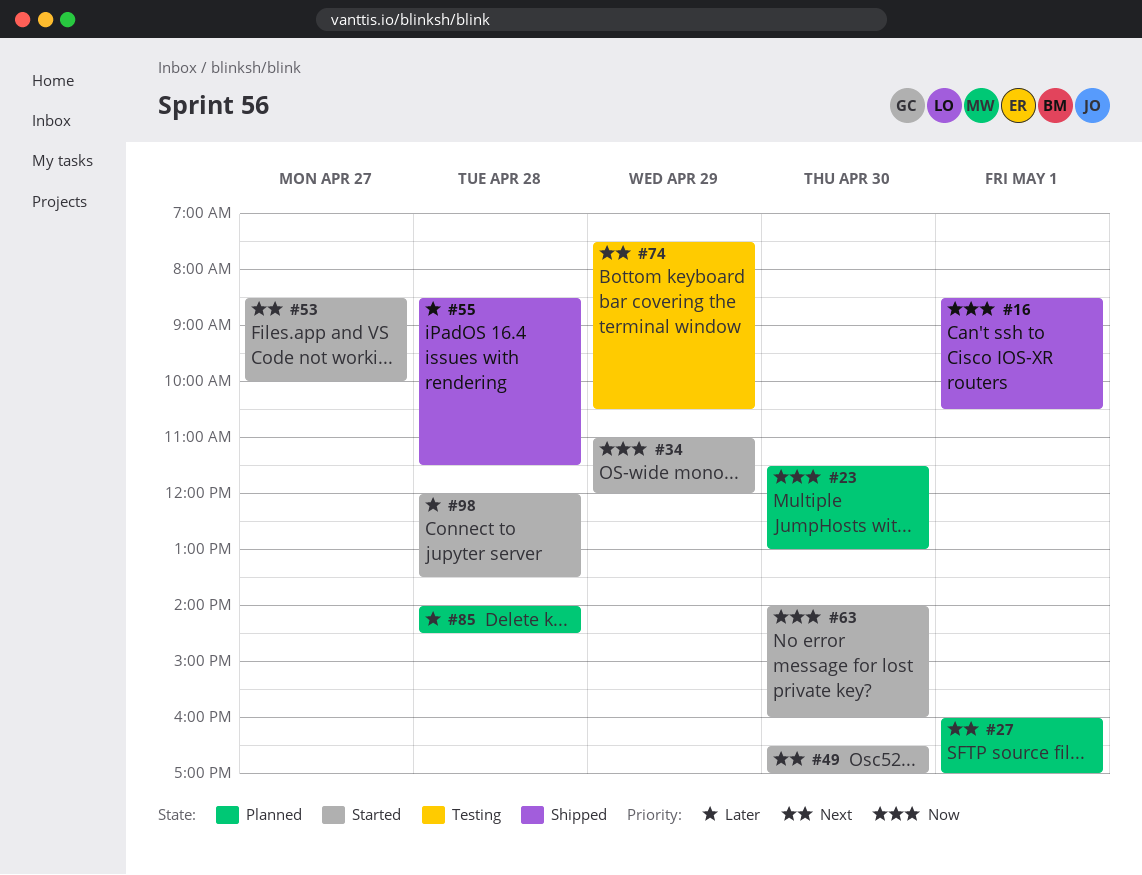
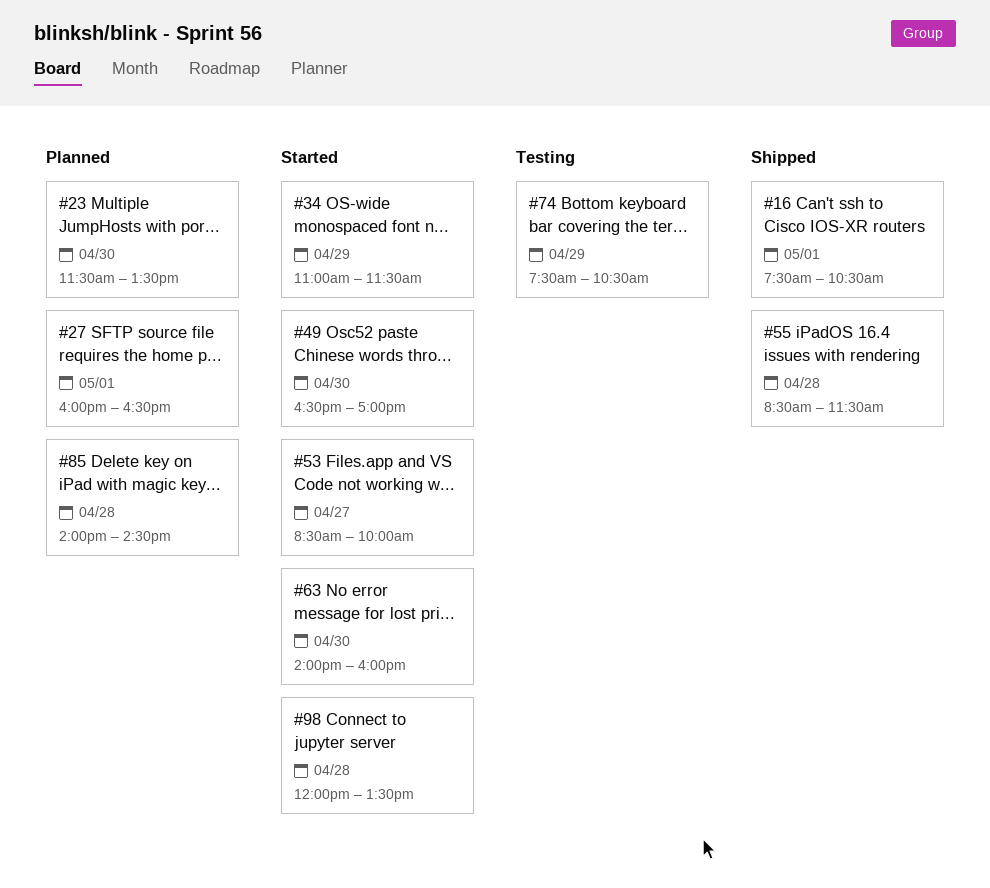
#16, begins: 08:30 -> 07:30
#23, ends: 13:00 -> 13:30
#27, ends: 17:00 -> 16:30
#34, ends: 12:00 -> 11:30

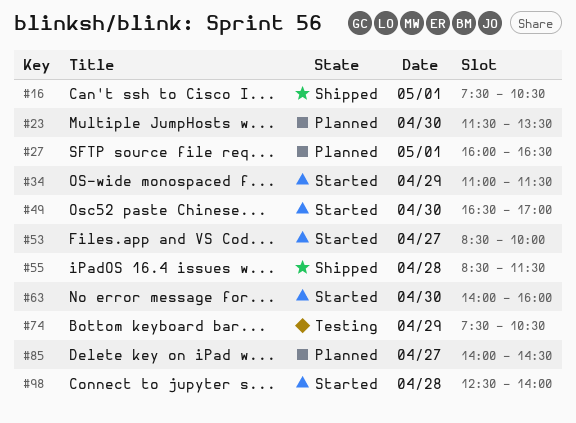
#85, day: Apr 28 -> Apr 27
#98, begins: 12:00 -> 12:30
#98, ends: 13:30 -> 14:00

